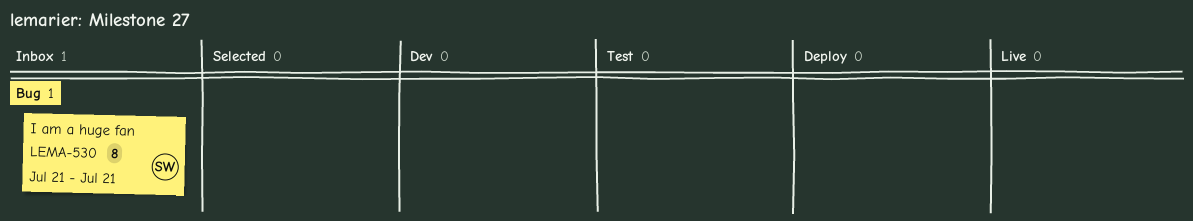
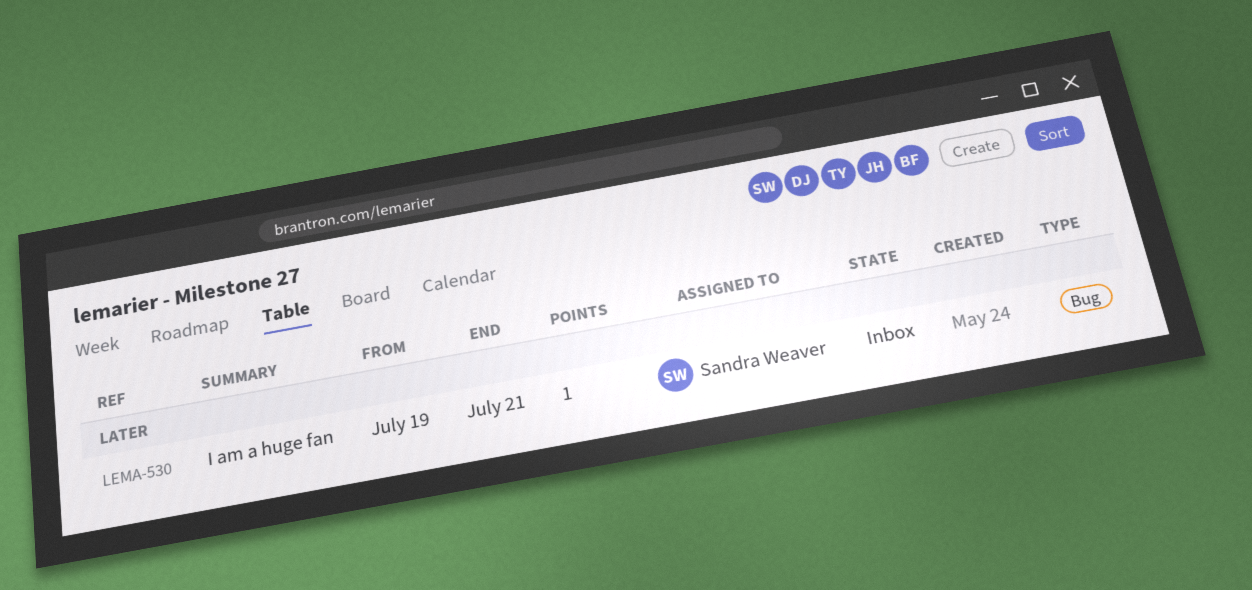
LEMA-530, estimate: 8 -> 1
LEMA-530, start: Jul 21 -> Jul 19

